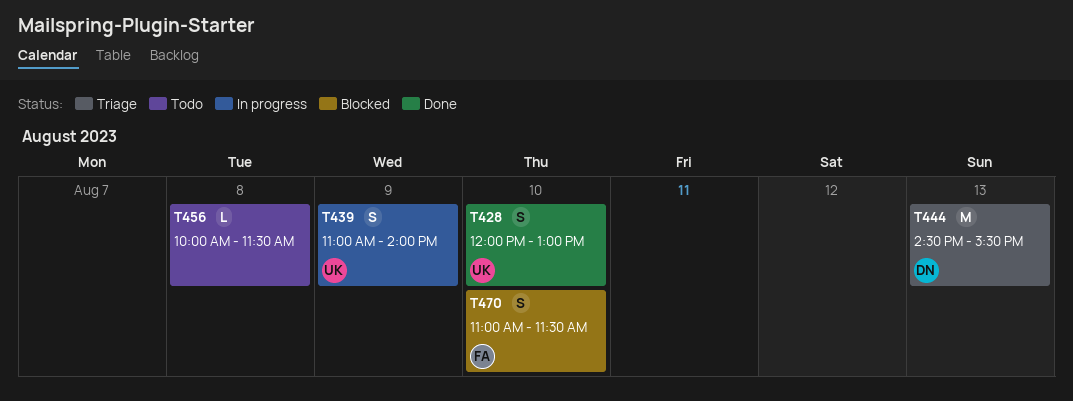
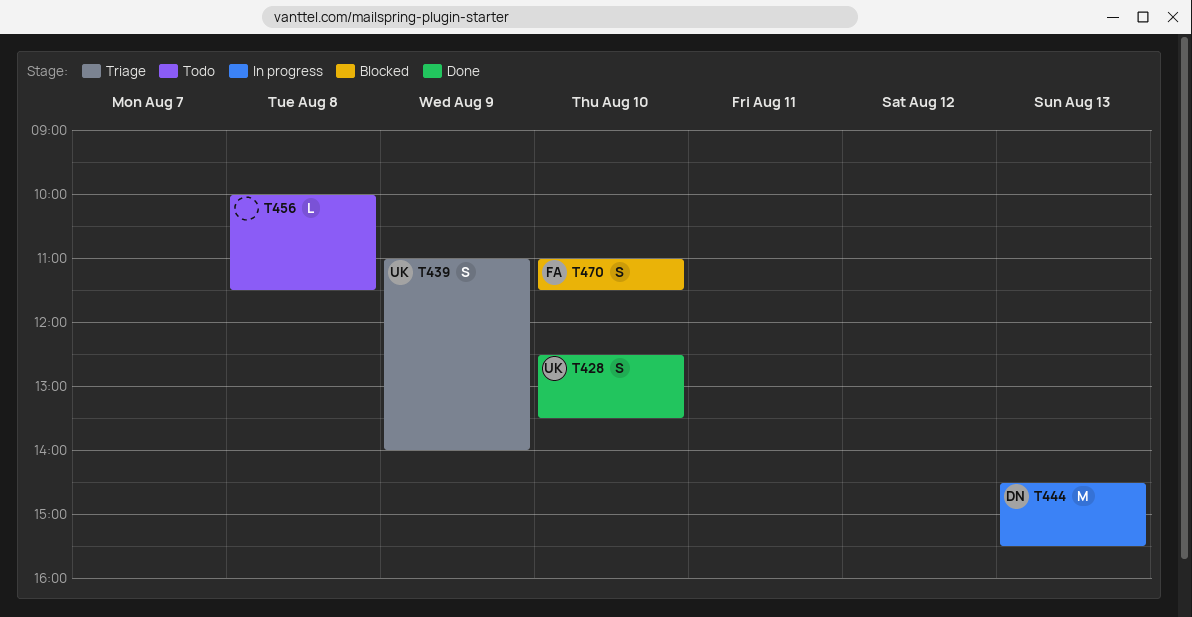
T428, begins: 12:00 -> 12:30
T428, ends: 13:00 -> 13:30
T439, status: In progress -> Triage
T444, status: Triage -> In progress

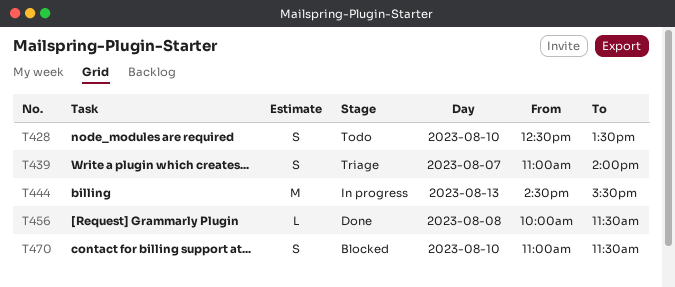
T428, status: Done -> Todo
T439, day: Aug 9 -> Aug 7
T456, status: Todo -> Done

